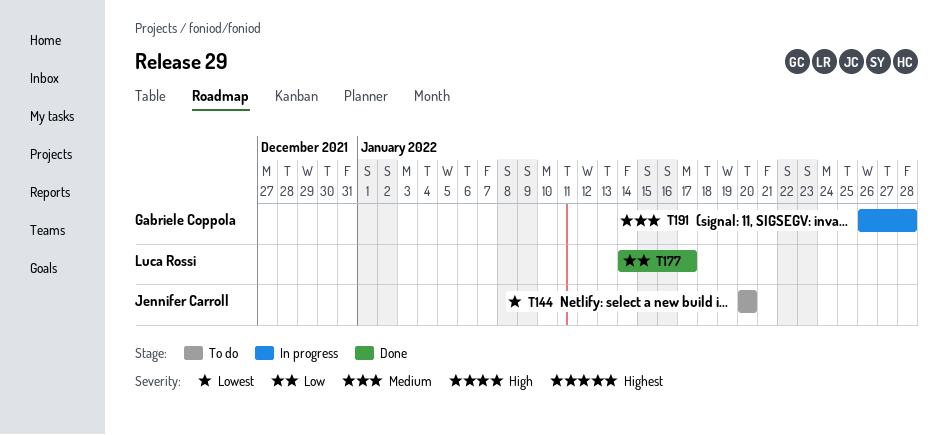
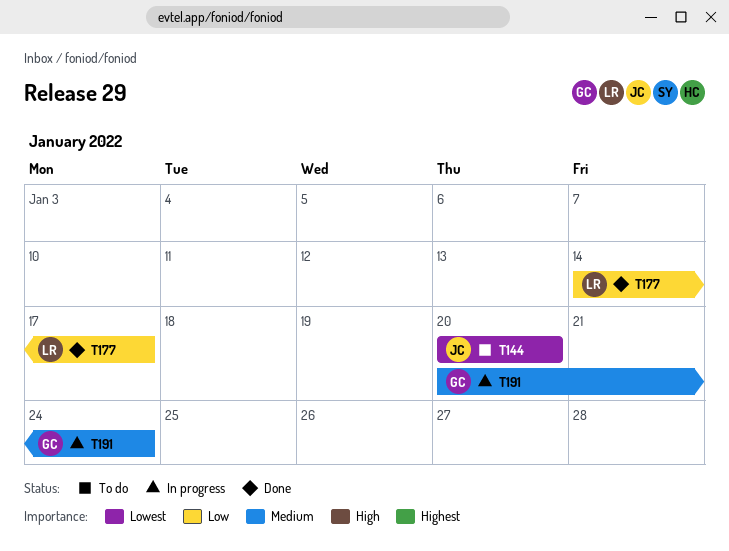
T191, start: Jan 26 -> Jan 20
T191, due: Jan 28 -> Jan 24

